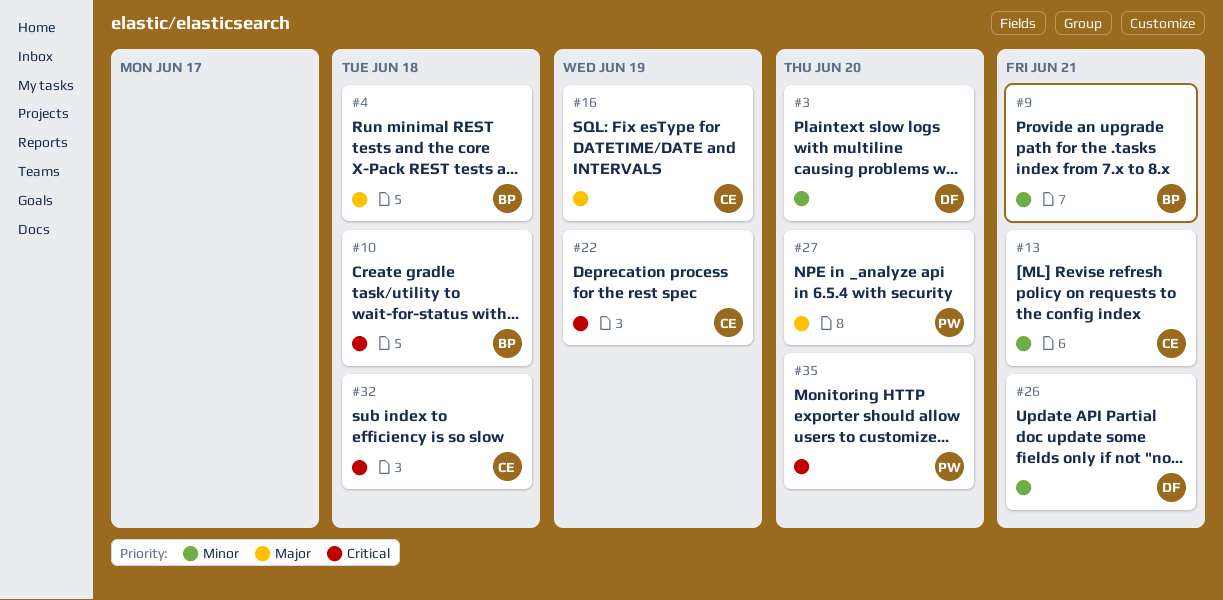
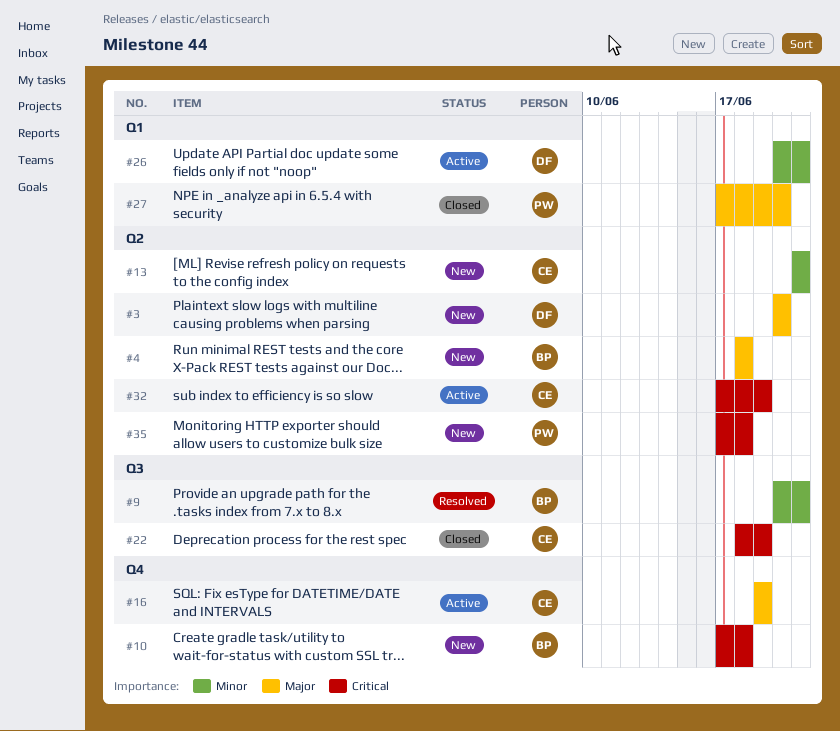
#3, priority: Minor -> Major
#32, due: Jun 18 -> Jun 19
#35, due: Jun 20 -> Jun 18

